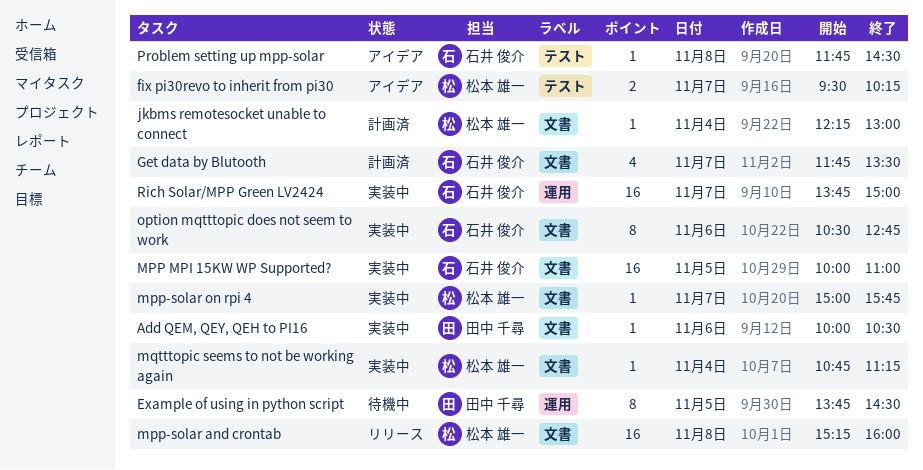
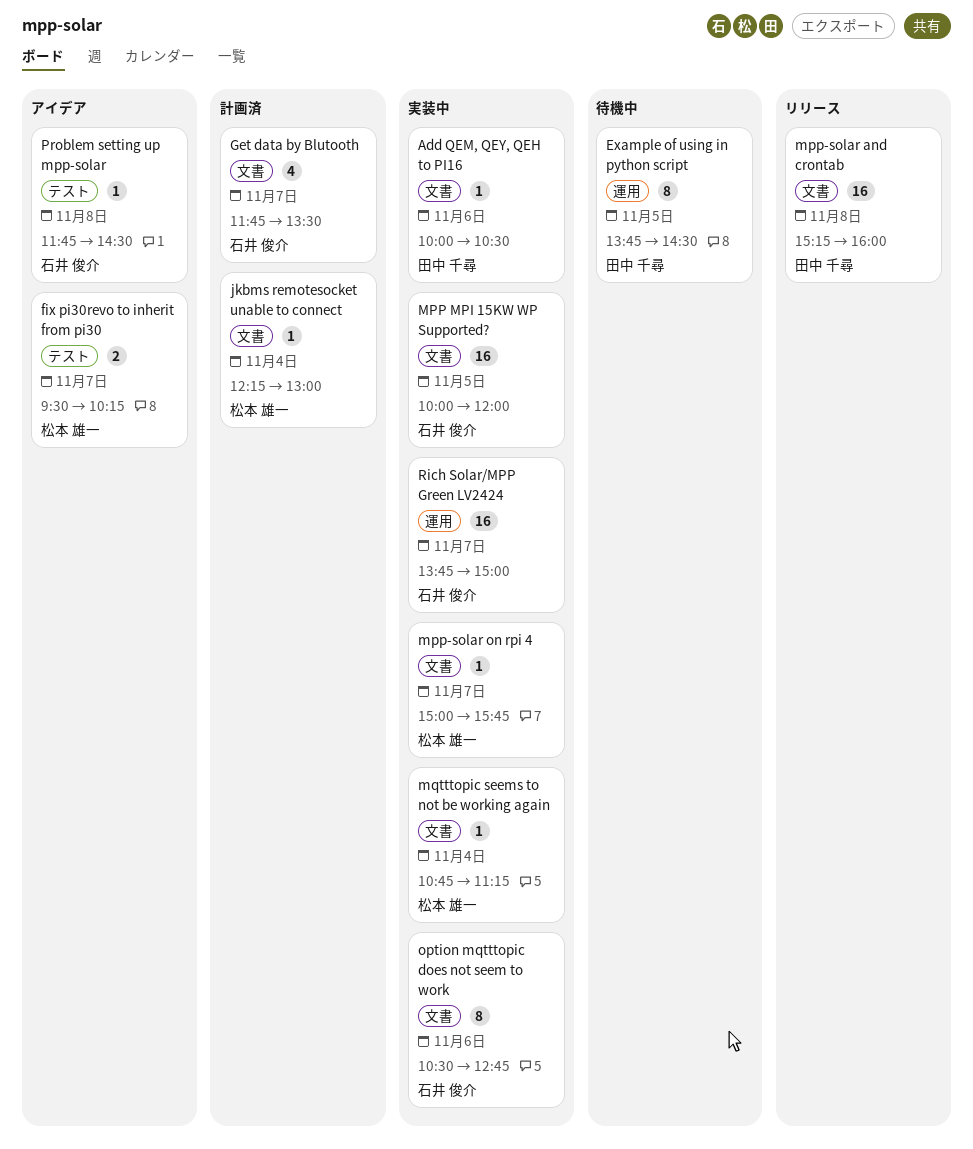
MPP MPI 15KW WP Supported?, ends: 11:00 -> 12:00
mpp-solar and crontab, owner: 松本 雄一 -> 田中 千尋

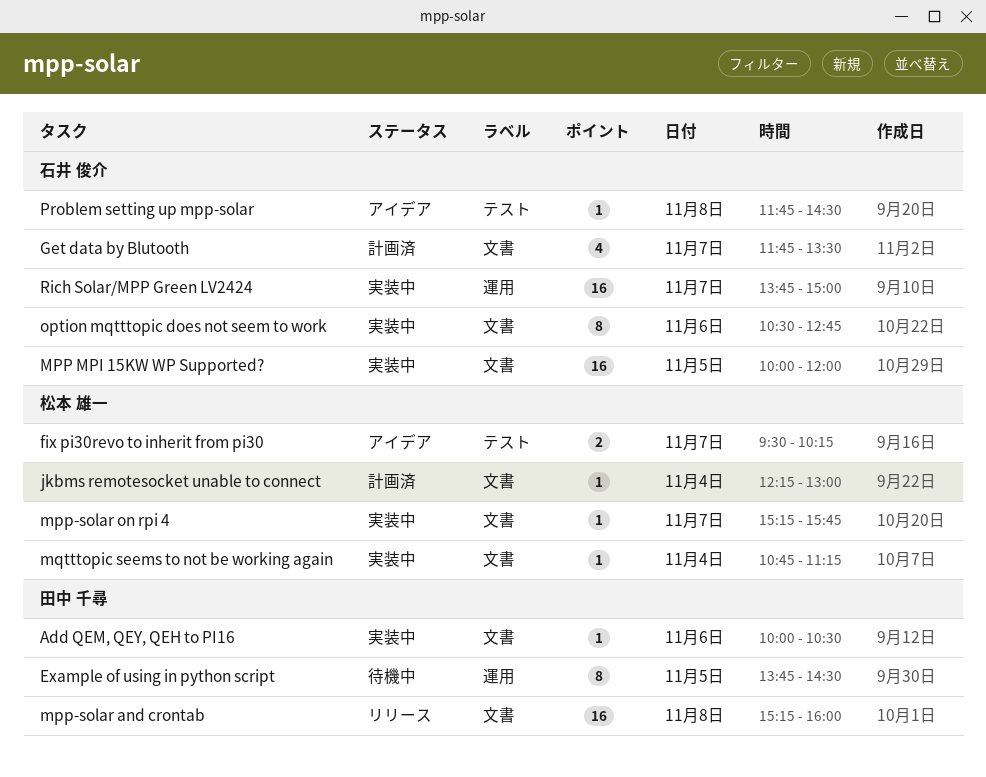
mpp-solar on rpi 4, begins: 15:00 -> 15:15

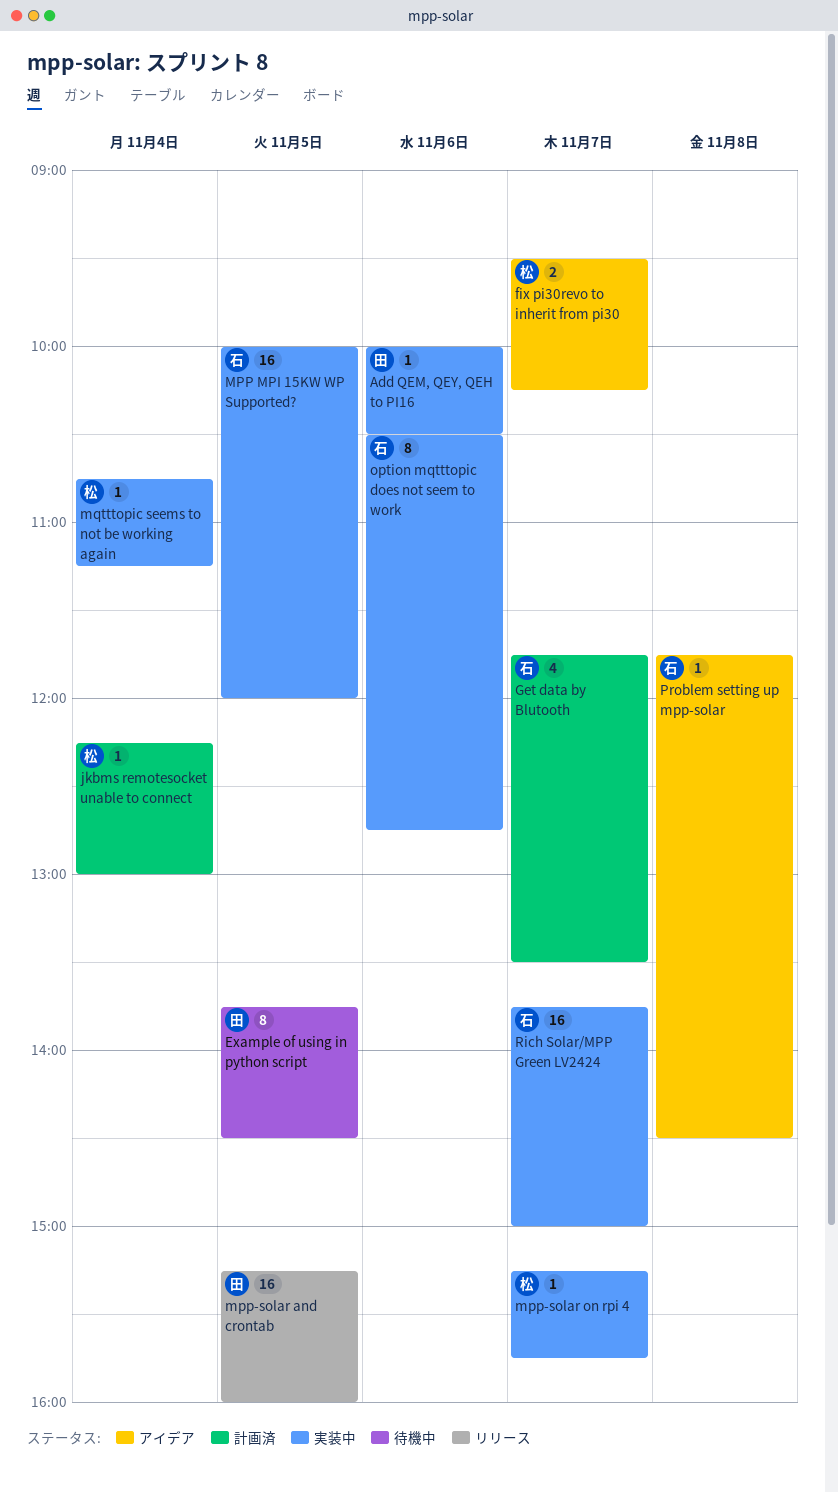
mpp-solar and crontab, day: Nov 8 -> Nov 5

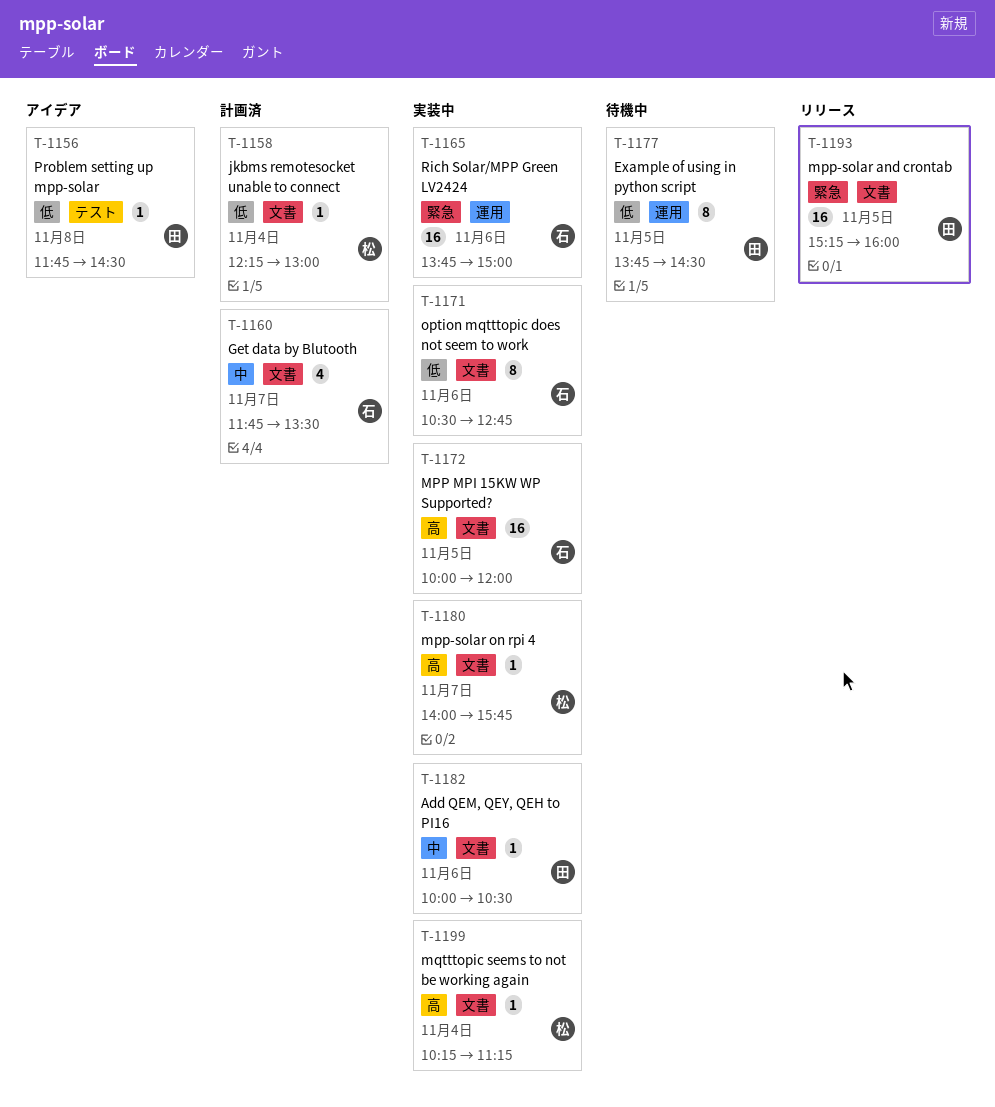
fix pi30revo to inherit from pi30: present -> none
mpp-solar on rpi 4, begins: 15:15 -> 14:00
mqtttopic seems to not be working again, begins: 10:45 -> 10:15
Problem setting up mpp-solar, owner: 石 -> 田
Rich Solar/MPP Green LV2424, day: Nov 7 -> Nov 6

